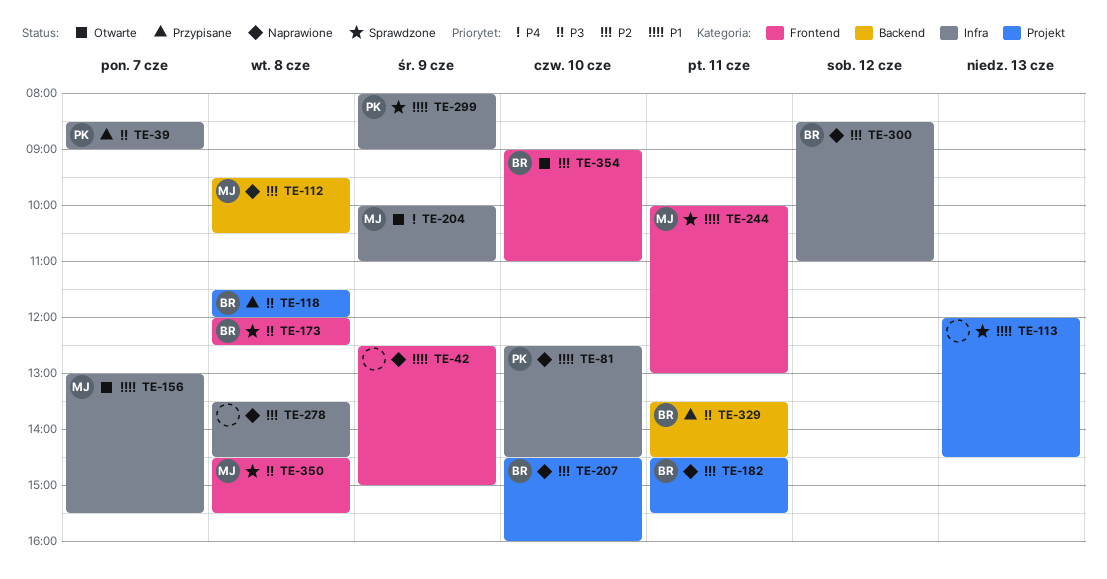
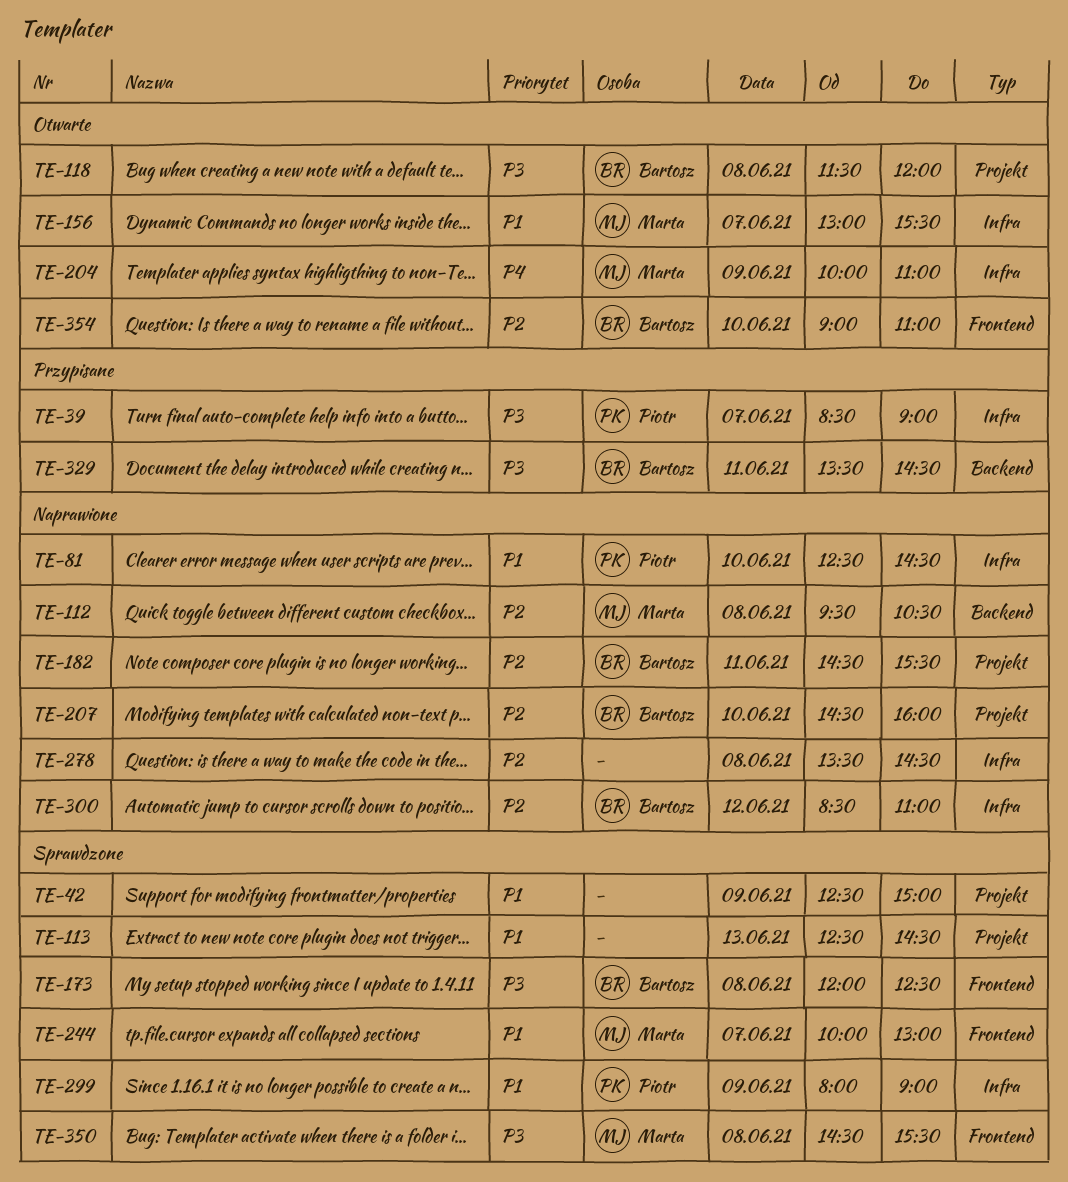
TE-42, status: Naprawione -> Sprawdzone
TE-42, label: Frontend -> Projekt
TE-113, begins: 12:00 -> 12:30
TE-118, status: Przypisane -> Otwarte
TE-244, day: Jun 11 -> Jun 7

